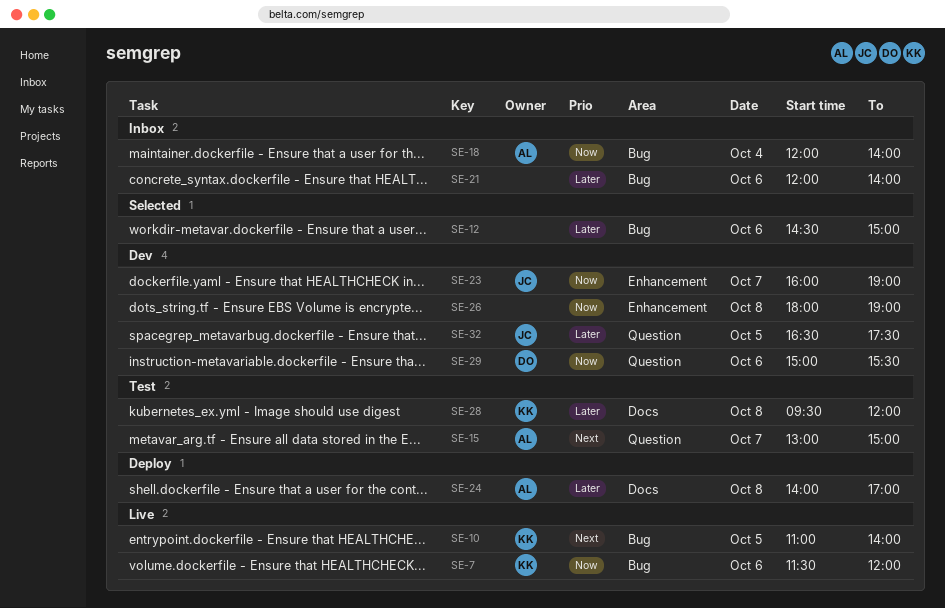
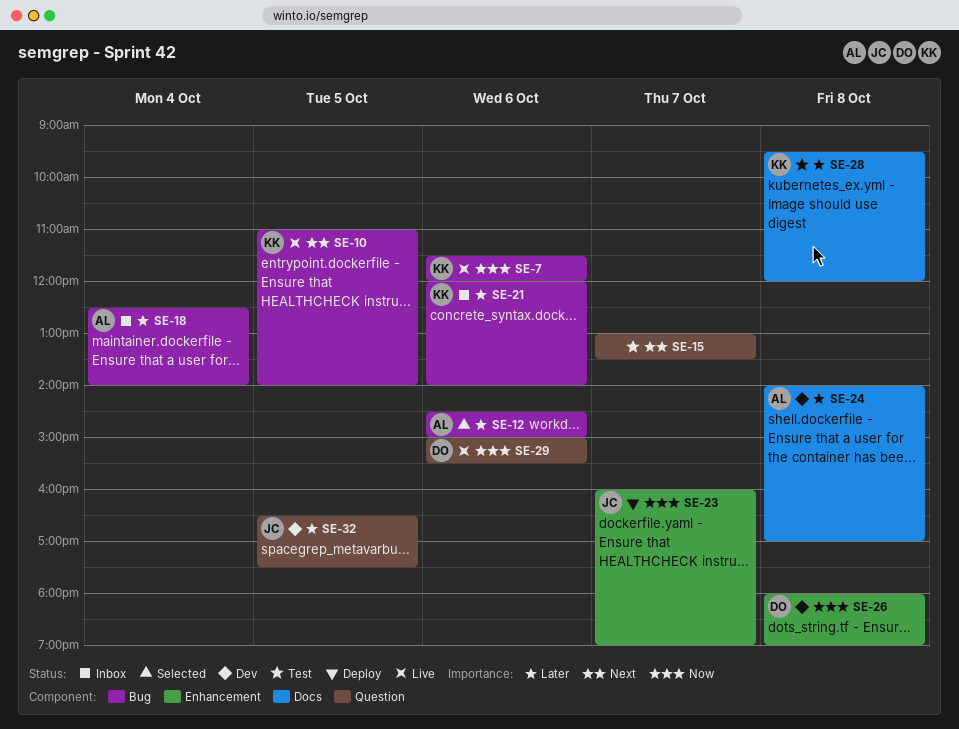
SE-12, owner: none -> AL
SE-15, owner: AL -> none
SE-15, ends: 15:00 -> 13:30
SE-18, priority: Now -> Later
SE-18, begins: 12:00 -> 12:30
SE-21, owner: none -> KK
SE-23, status: Dev -> Deploy
SE-24, status: Deploy -> Dev
SE-26, owner: none -> DO
SE-29, status: Dev -> Live

